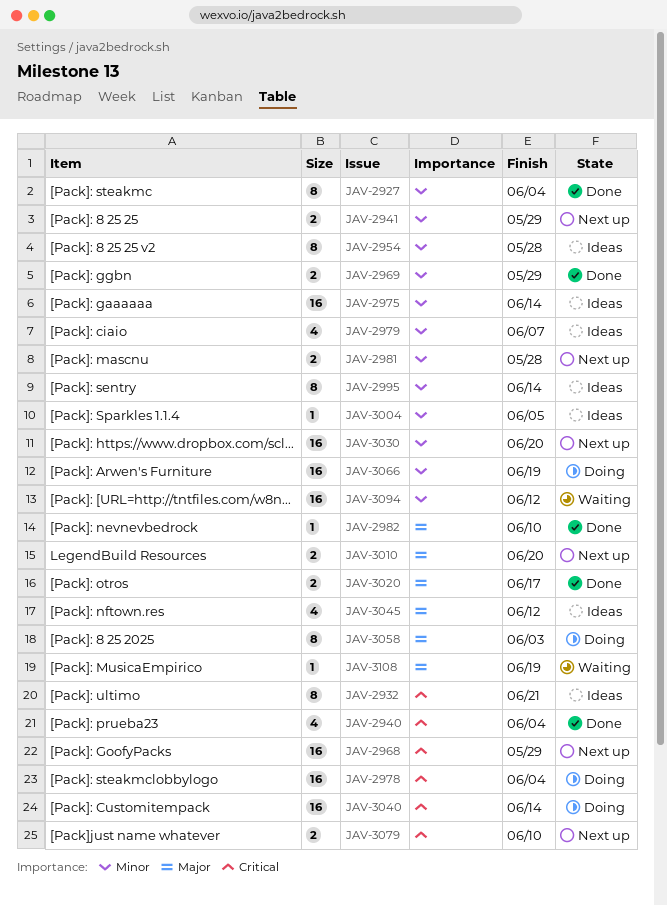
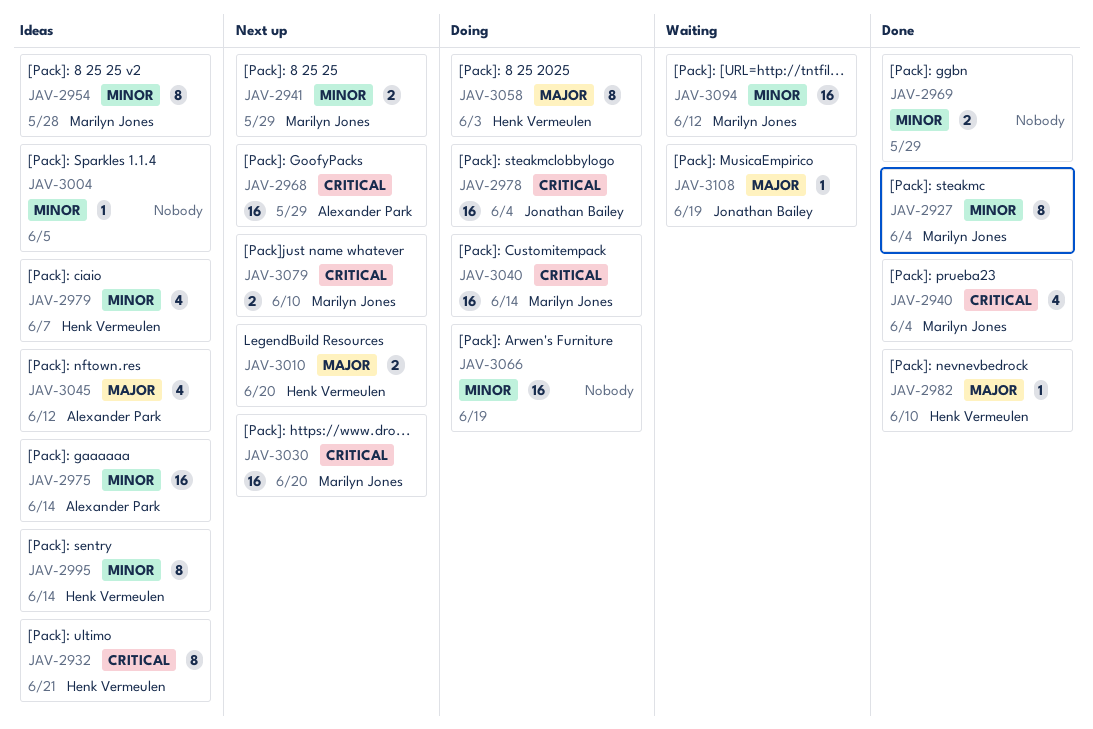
JAV-2981: present -> none
JAV-3020: present -> none
JAV-3030, priority: Minor -> Critical

